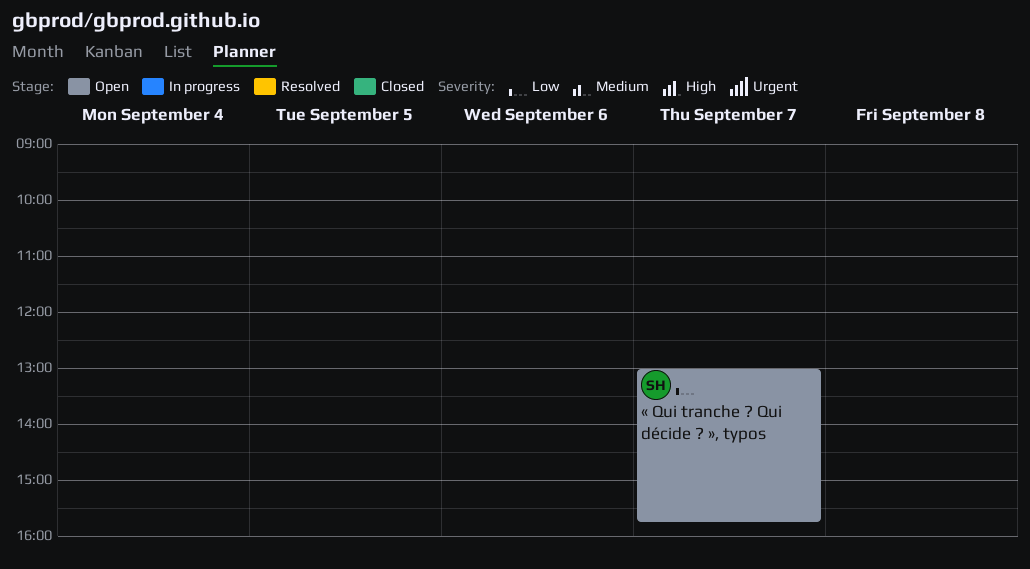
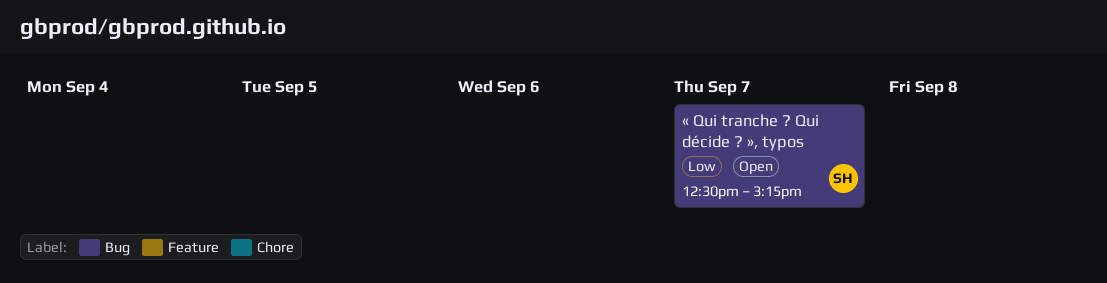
« Qui tranche ? Qui décide ? », typos, begins: 13:00 -> 12:30
« Qui tranche ? Qui décide ? », typos, ends: 15:45 -> 15:15

